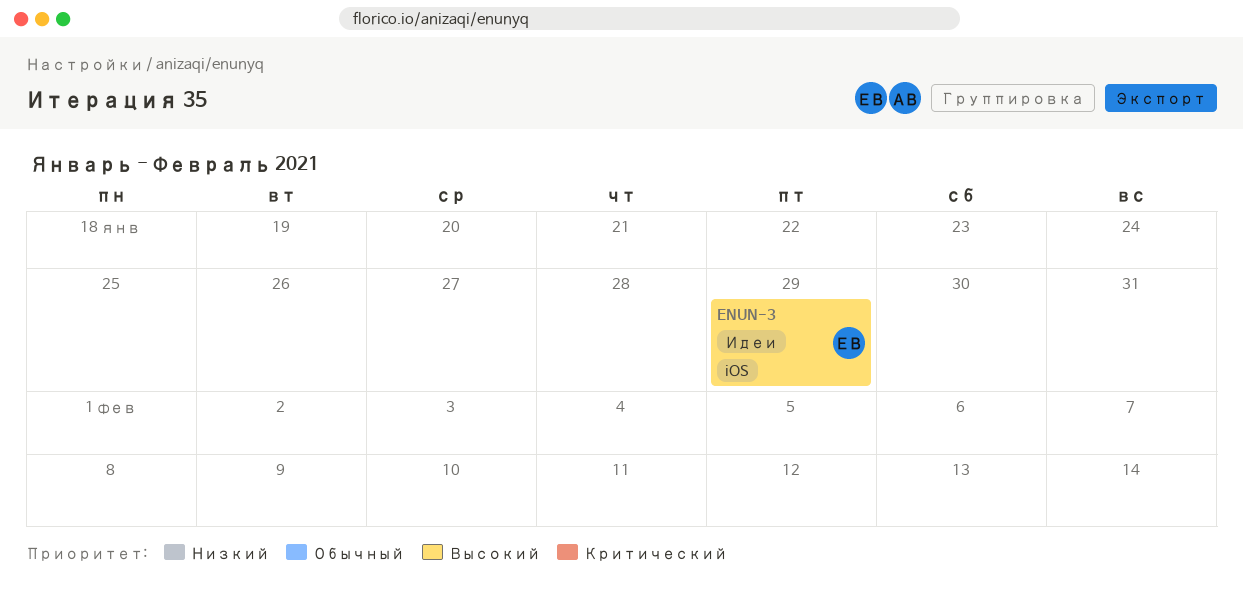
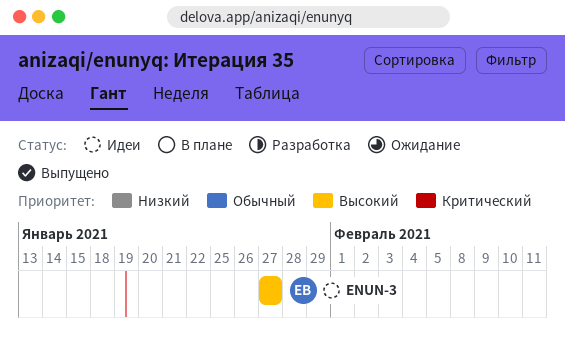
ENUN-3, due: Jan 29 -> Jan 27

